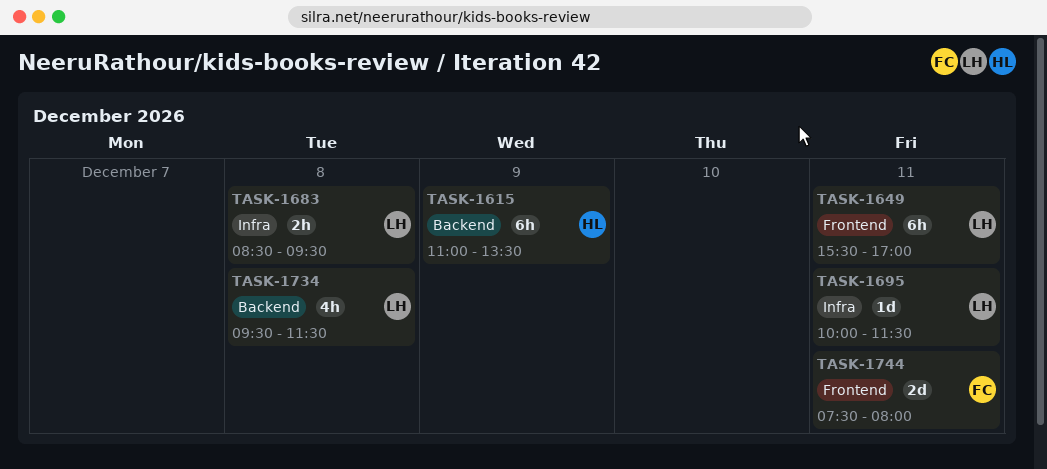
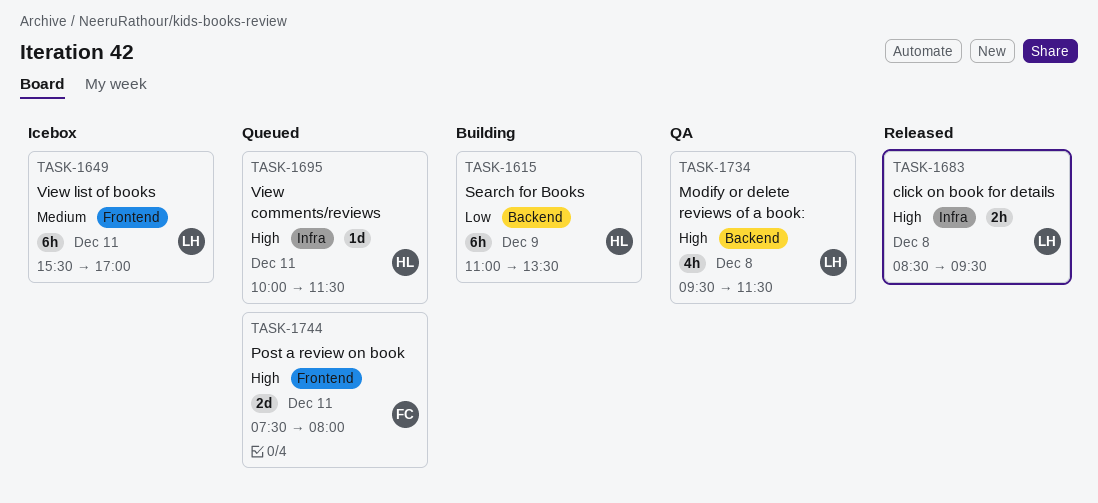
TASK-1695, owner: LH -> HL

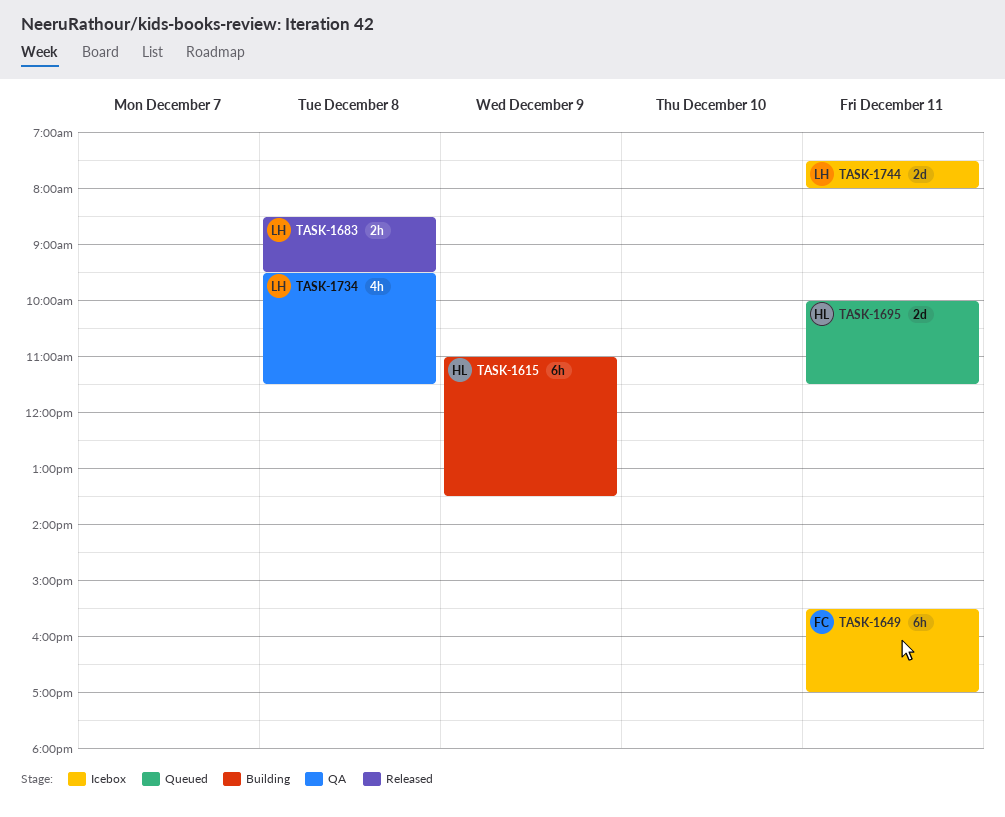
TASK-1649, owner: LH -> FC
TASK-1695, estimate: 1d -> 2d
TASK-1744, status: Queued -> Icebox
TASK-1744, owner: FC -> LH

